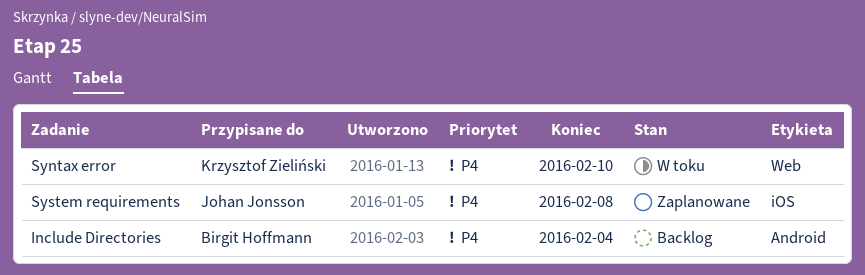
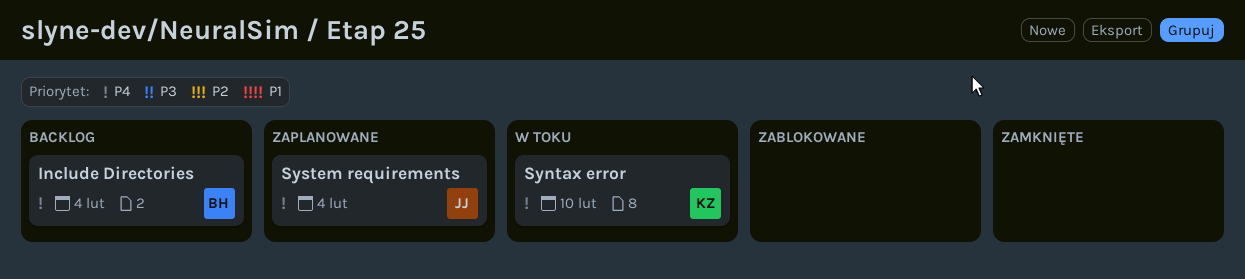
System requirements, due: Feb 8 -> Feb 4

